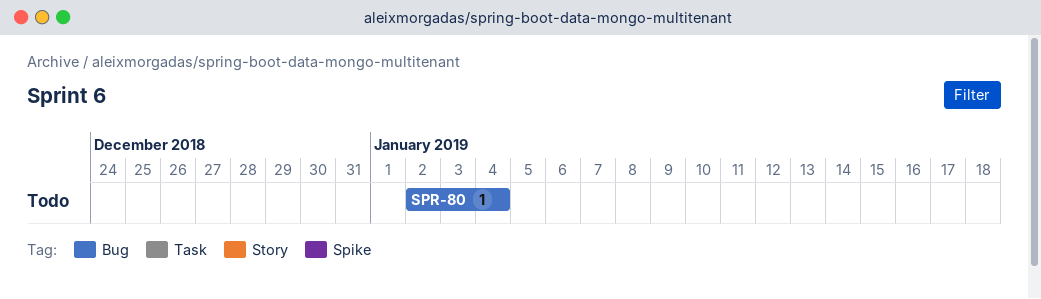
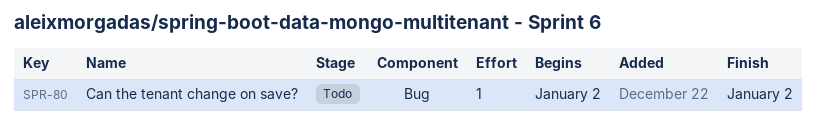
SPR-80, due: Jan 4 -> Jan 2

